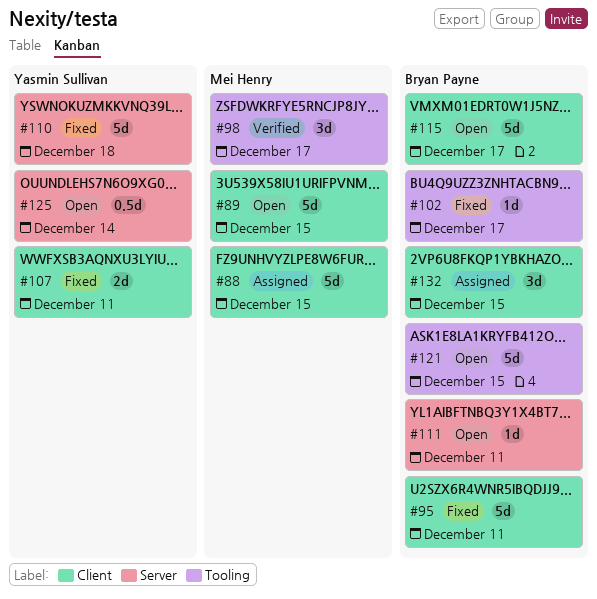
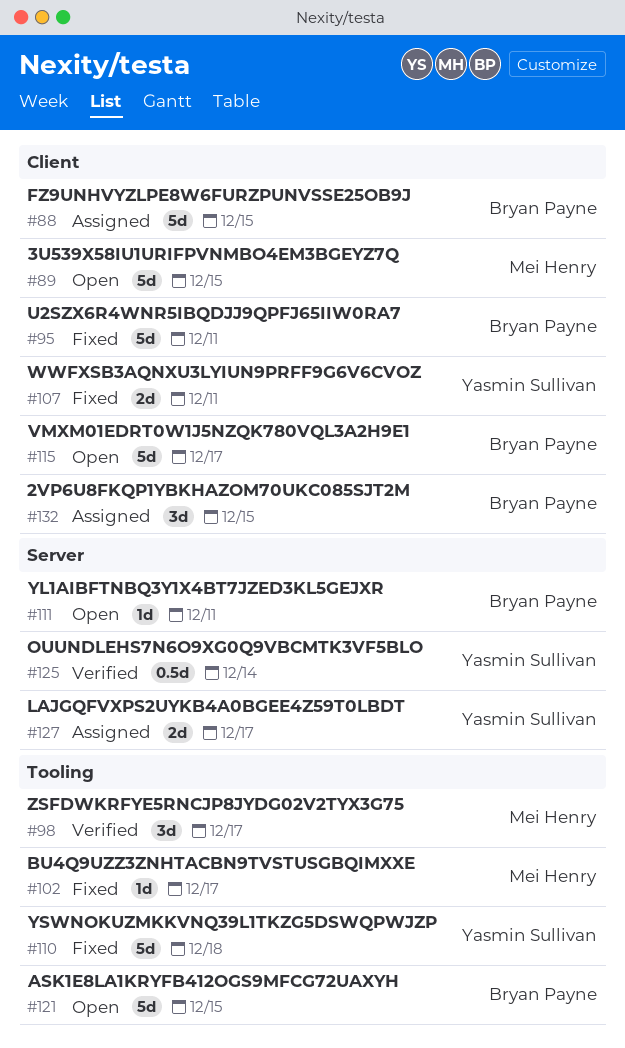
#88, owner: Mei Henry -> Bryan Payne
#102, owner: Bryan Payne -> Mei Henry
#110, label: Server -> Tooling
#125, status: Open -> Verified
#127: none -> present

